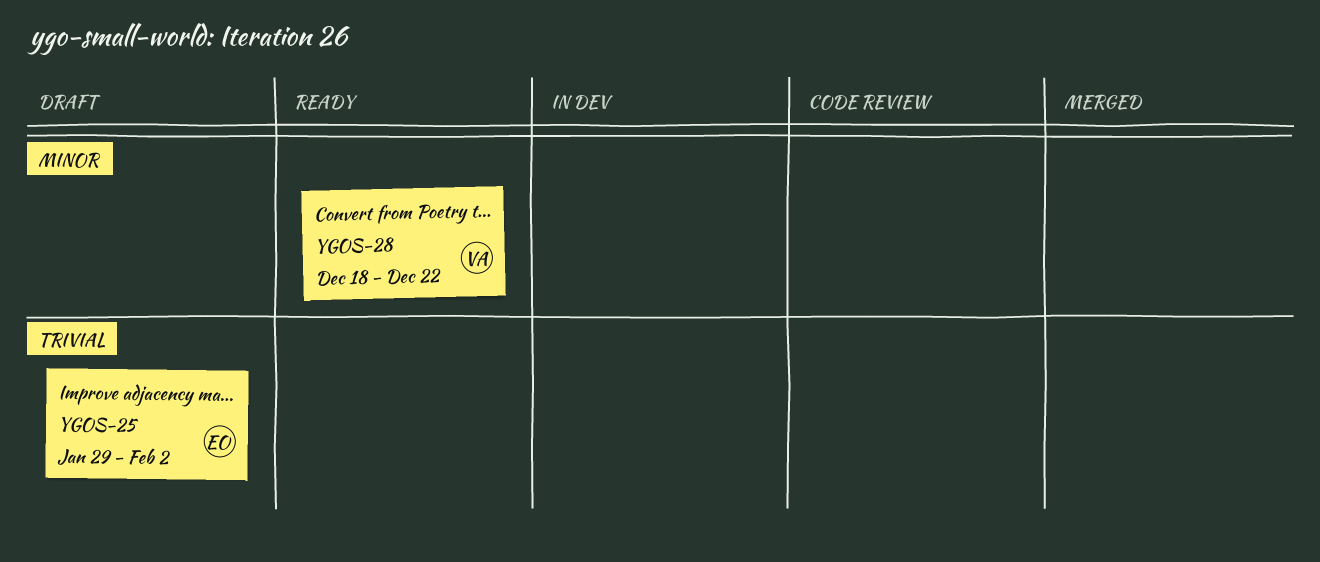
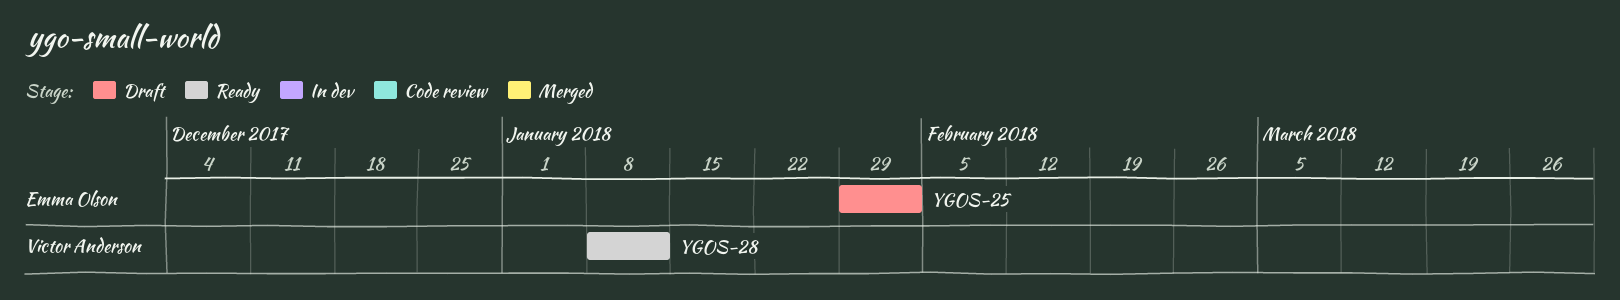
YGOS-28, start: Dec 18 -> Jan 8
YGOS-28, due: Dec 22 -> Jan 12

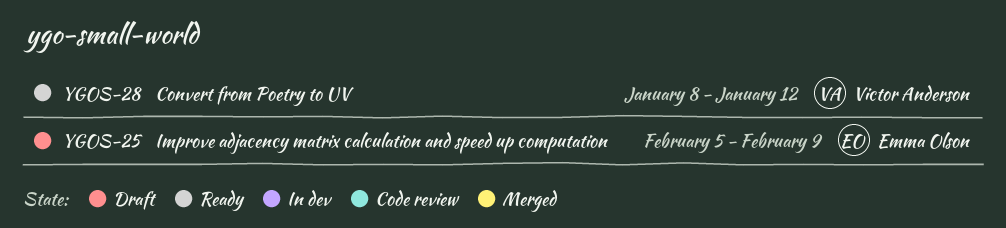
YGOS-25, start: Jan 29 -> Feb 5
YGOS-25, due: Feb 2 -> Feb 9

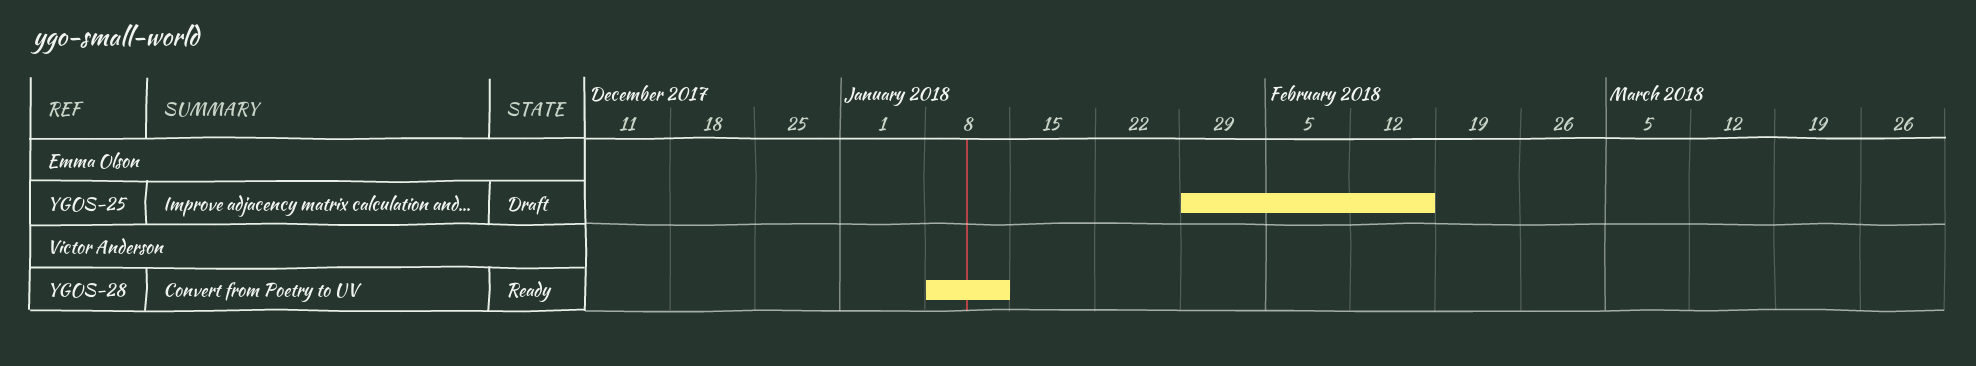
YGOS-25, start: Feb 5 -> Jan 29
YGOS-25, due: Feb 9 -> Feb 16

